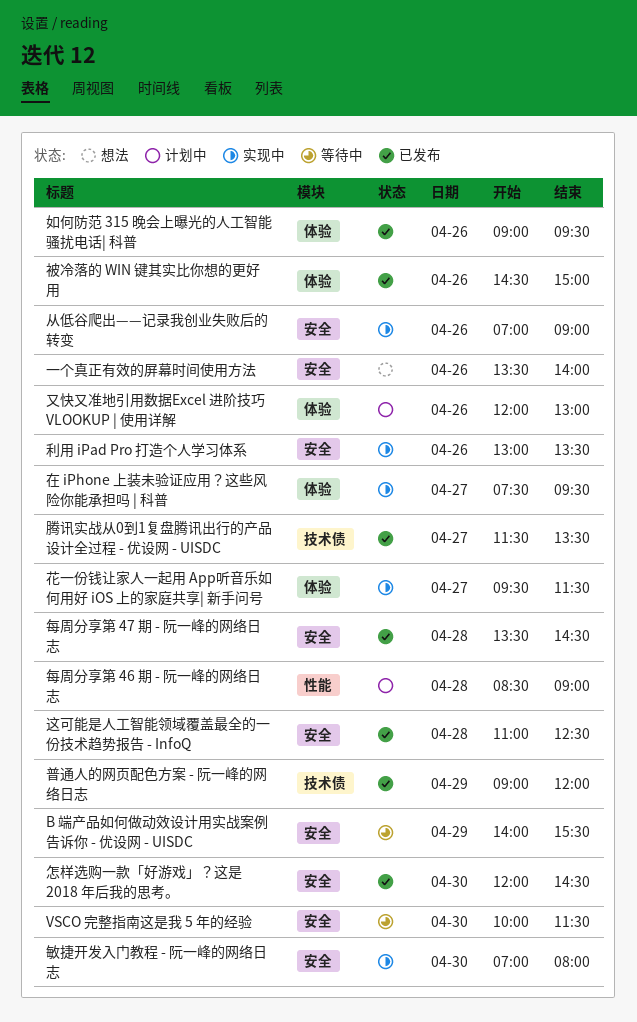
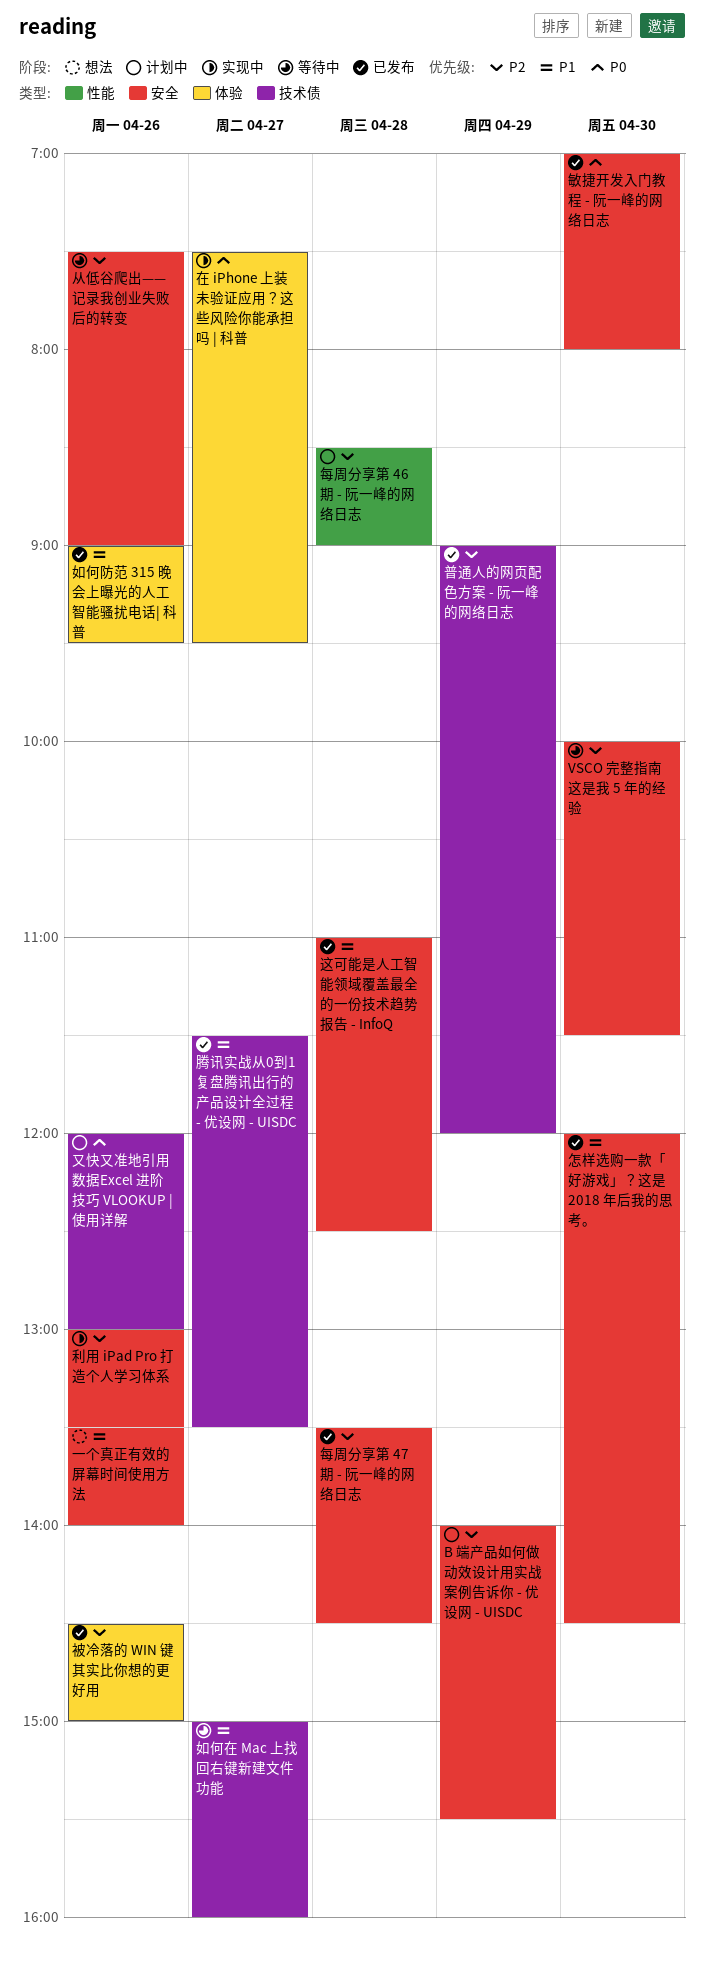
B 端产品如何做动效设计用实战案例告诉你 - 优设网 - UISDC, status: 等待中 -> 计划中
从低谷爬出——记录我创业失败后的转变, status: 实现中 -> 等待中
从低谷爬出——记录我创业失败后的转变, begins: 07:00 -> 07:30
又快又准地引用数据Excel 进阶技巧 VLOOKUP | 使用详解, label: 体验 -> 技术债
如何在 Mac 上找回右键新建文件功能: none -> present
敏捷开发入门教程 - 阮一峰的网络日志, status: 实现中 -> 已发布
花一份钱让家人一起用 App听音乐如何用好 iOS 上的家庭共享| 新手问号: present -> none

